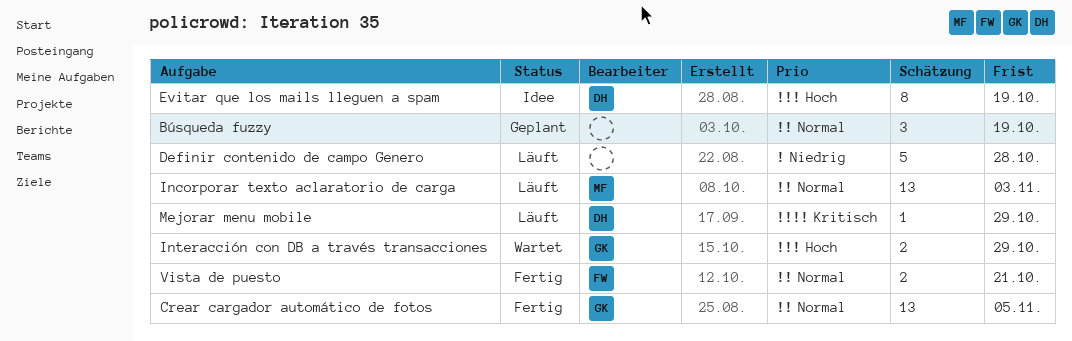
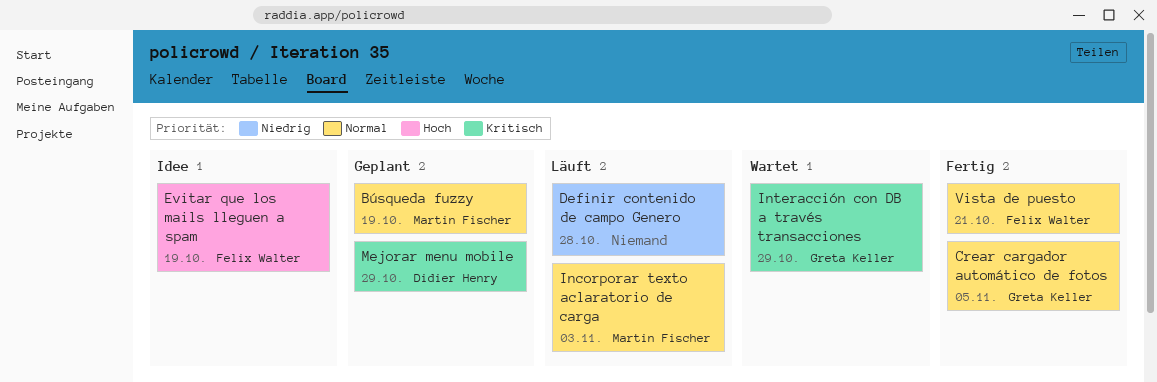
Búsqueda fuzzy, owner: none -> Martin Fischer
Evitar que los mails lleguen a spam, owner: Didier Henry -> Felix Walter
Interacción con DB a través transacciones, priority: Hoch -> Kritisch
Mejorar menu mobile, status: Läuft -> Geplant

